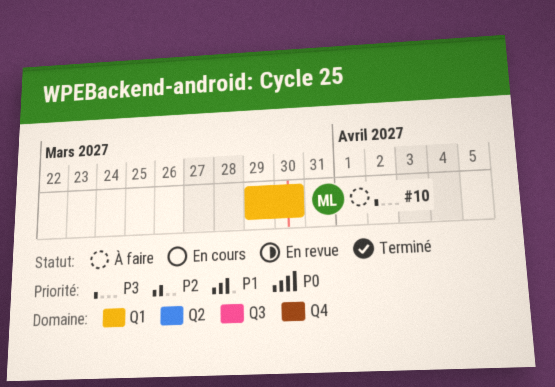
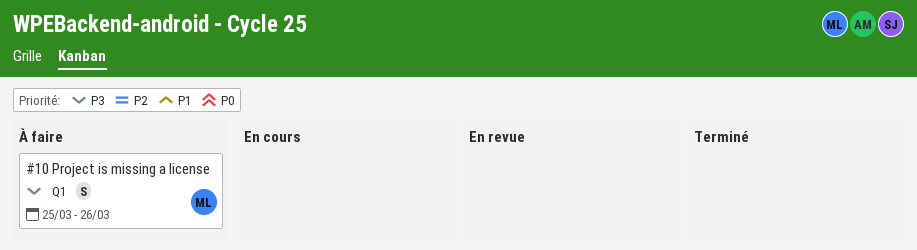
#10, start: Mar 29 -> Mar 25
#10, due: Mar 30 -> Mar 26

